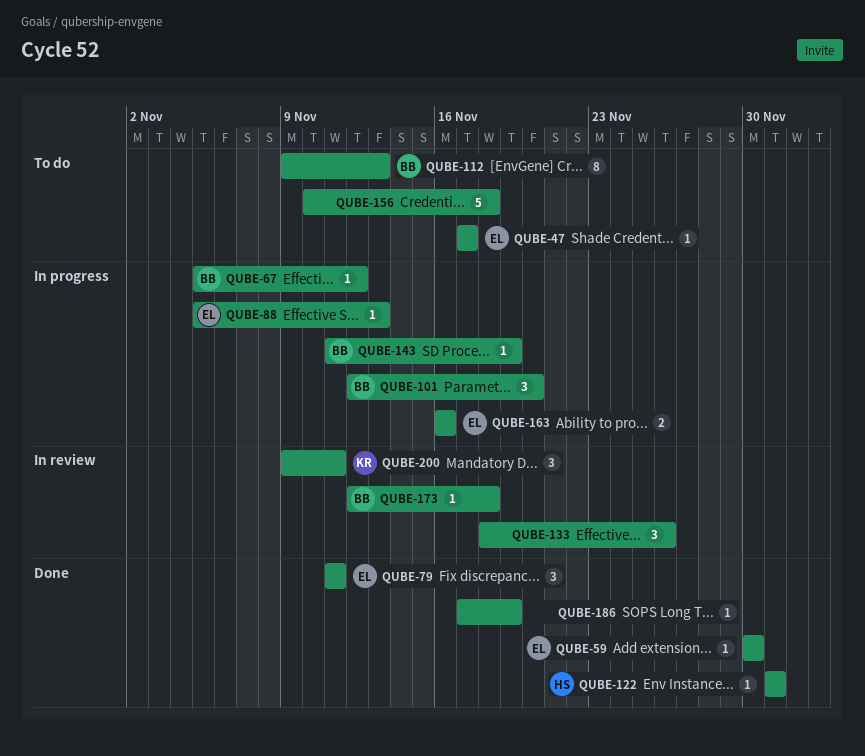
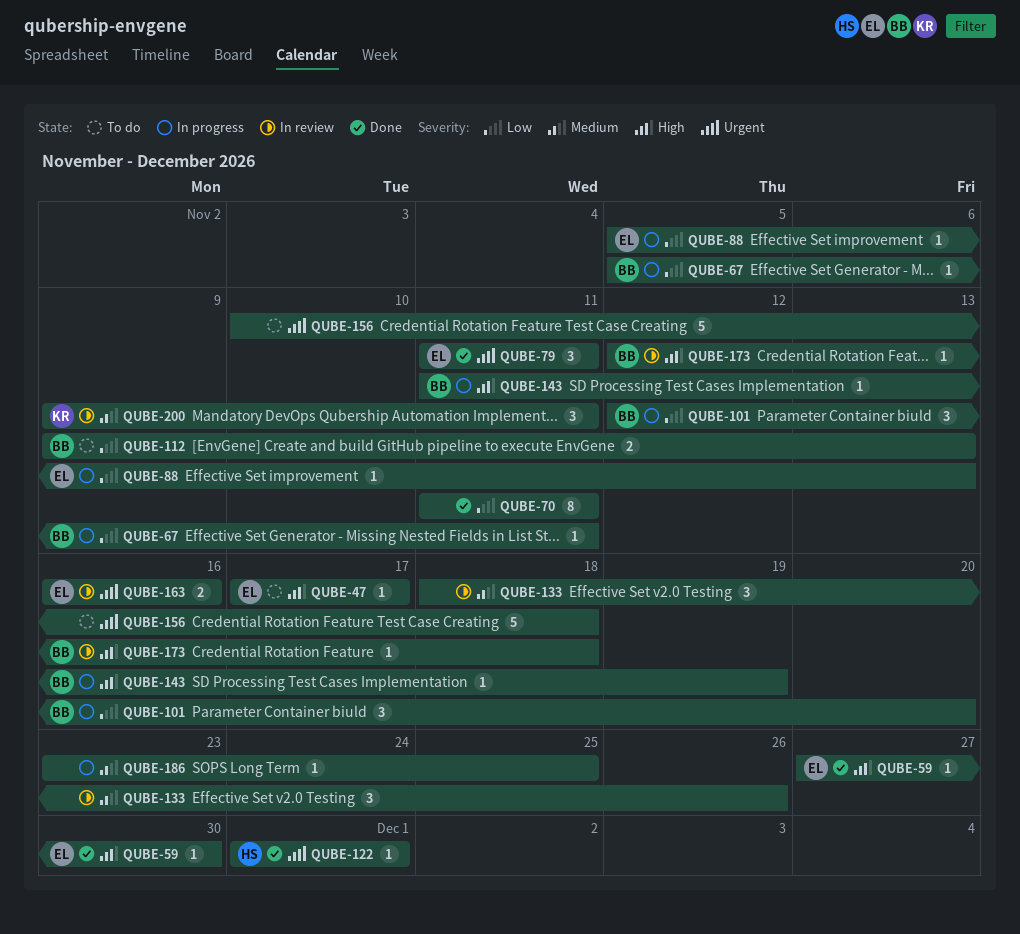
QUBE-59, start: Nov 30 -> Nov 27
QUBE-67, due: Nov 12 -> Nov 11
QUBE-70: none -> present
QUBE-112, estimate: 8 -> 2
QUBE-163, status: In progress -> In review
QUBE-186, status: Done -> In progress
QUBE-186, start: Nov 17 -> Nov 23
QUBE-186, due: Nov 19 -> Nov 25

